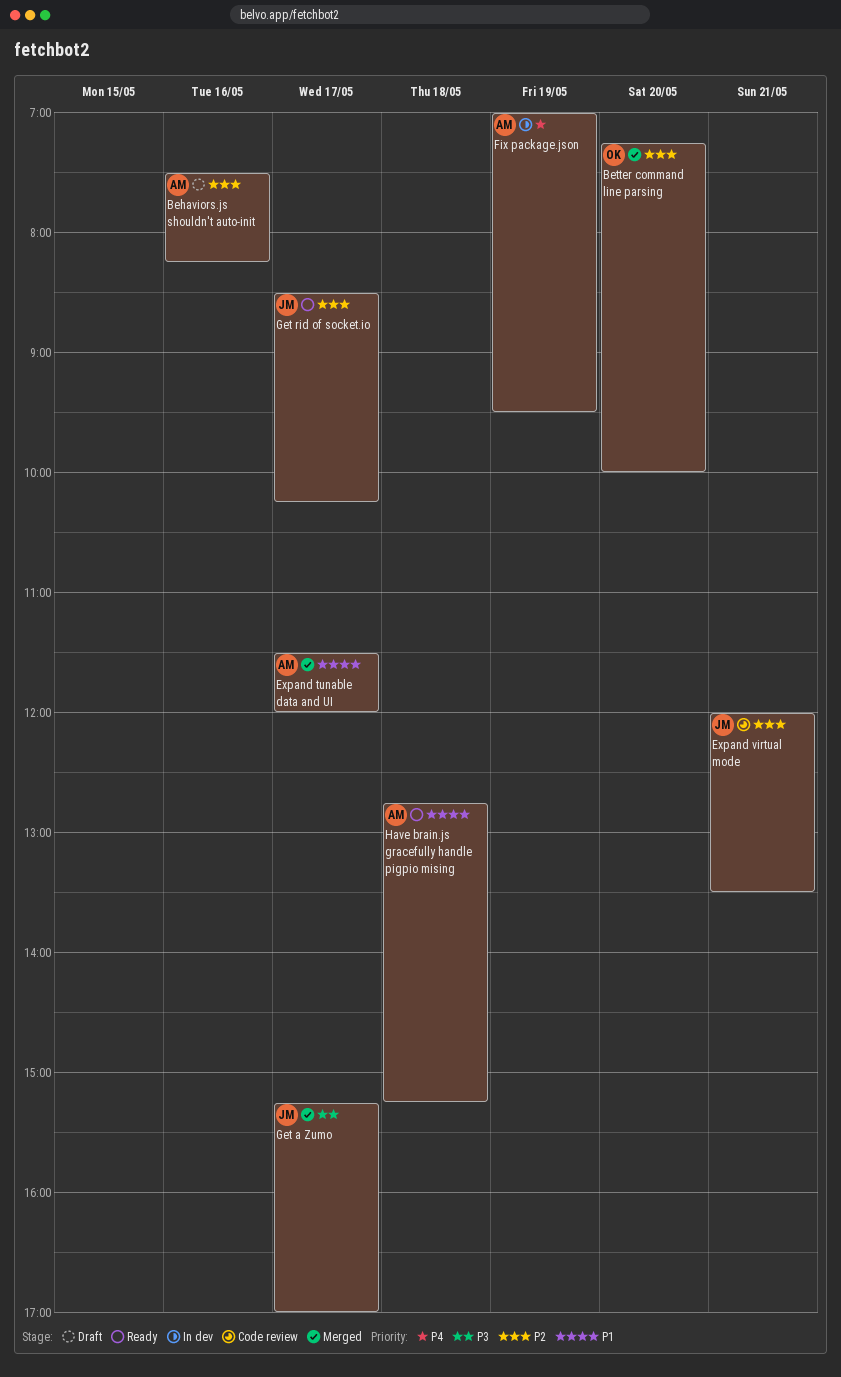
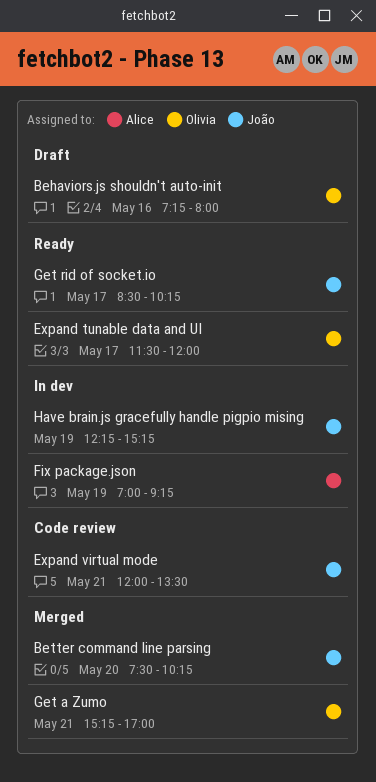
Behaviors.js shouldn't auto-init, owner: Alice -> Olivia
Behaviors.js shouldn't auto-init, begins: 07:30 -> 07:15
Behaviors.js shouldn't auto-init, ends: 08:15 -> 08:00
Better command line parsing, owner: Olivia -> João
Better command line parsing, begins: 07:15 -> 07:30
Better command line parsing, ends: 10:00 -> 10:15
Expand tunable data and UI, status: Merged -> Ready
Expand tunable data and UI, owner: Alice -> Olivia
Fix package.json, ends: 09:30 -> 09:15
Get a Zumo, owner: João -> Olivia
Get a Zumo, day: May 17 -> May 21
Have brain.js gracefully handle pigpio mising, status: Ready -> In dev
Have brain.js gracefully handle pigpio mising, owner: Alice -> João
Have brain.js gracefully handle pigpio mising, day: May 18 -> May 19
Have brain.js gracefully handle pigpio mising, begins: 12:45 -> 12:15

